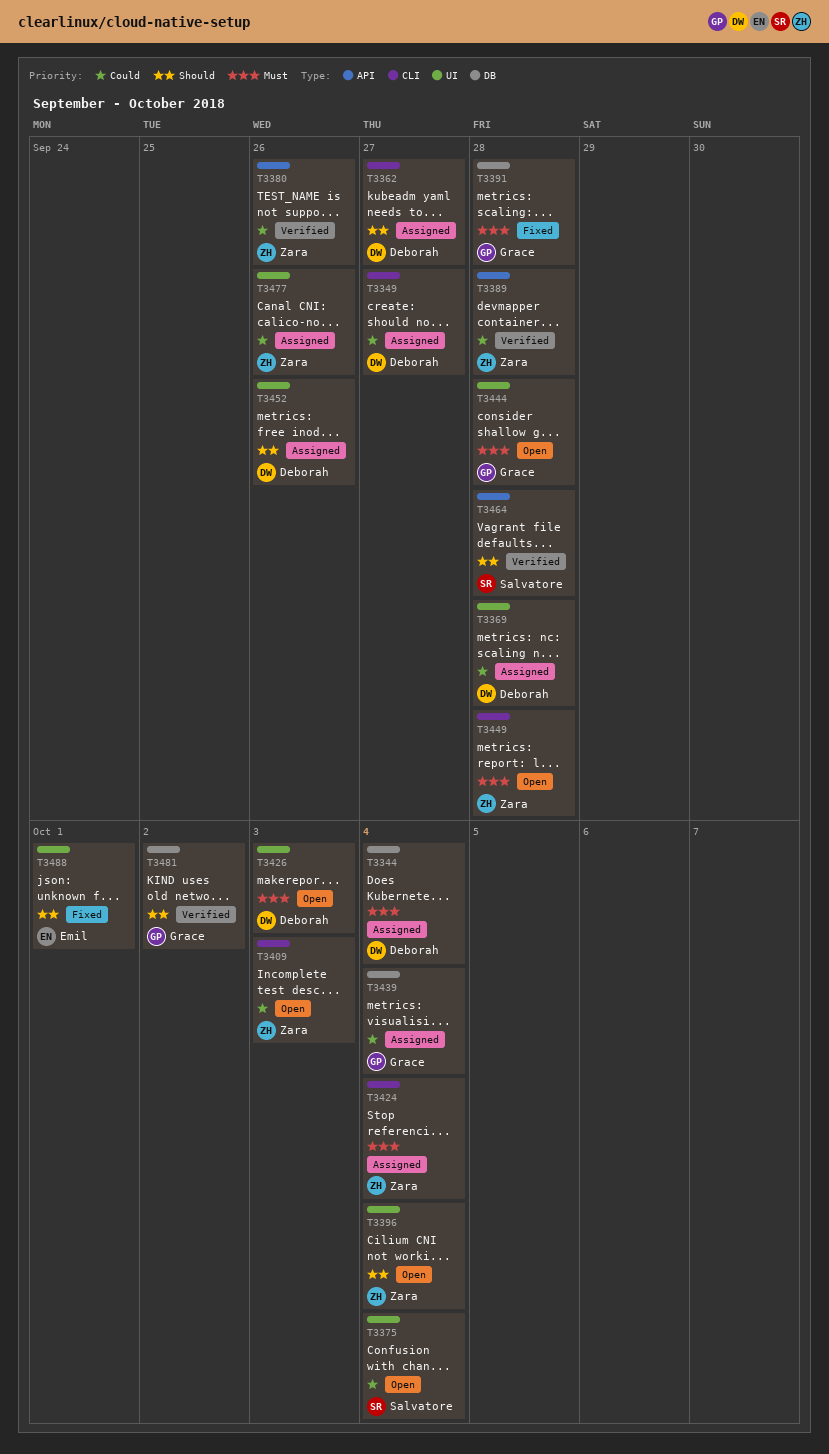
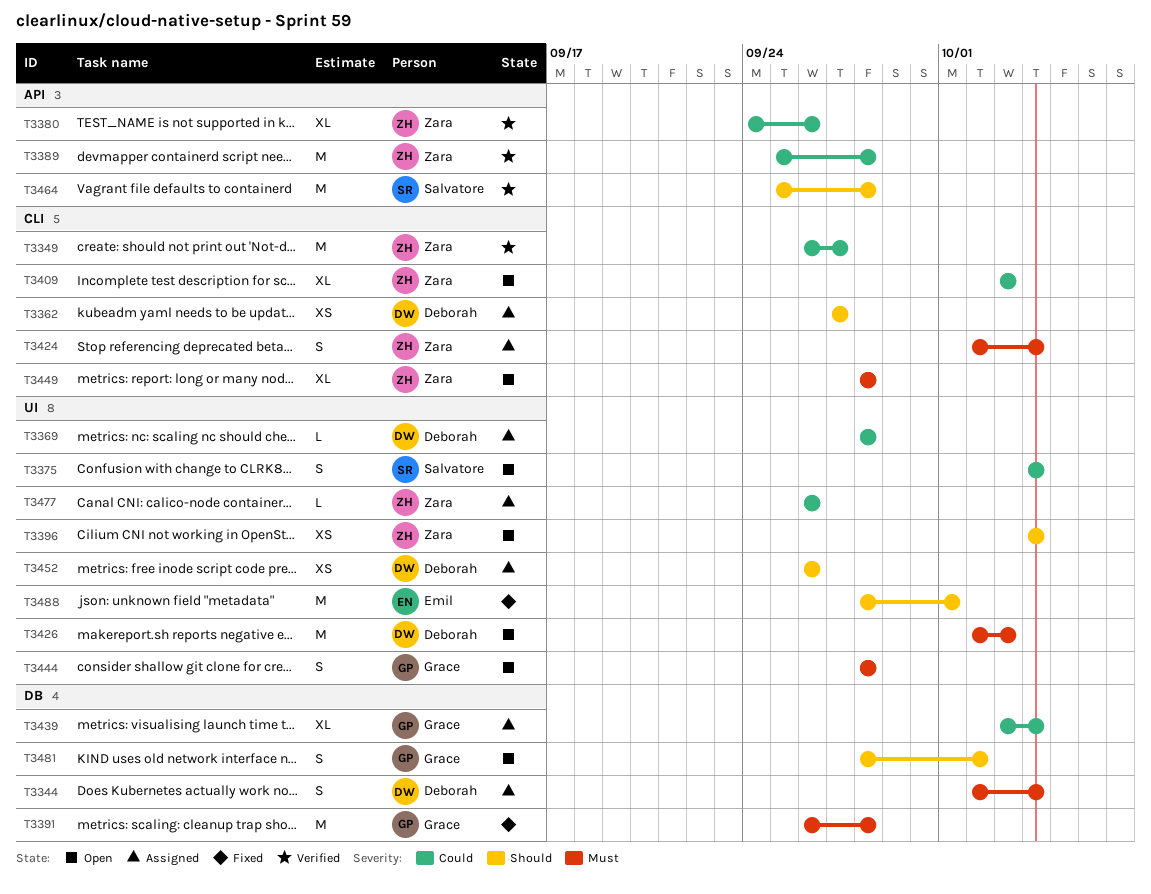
T3349, status: Assigned -> Verified
T3349, owner: Deborah -> Zara
T3481, status: Verified -> Open

